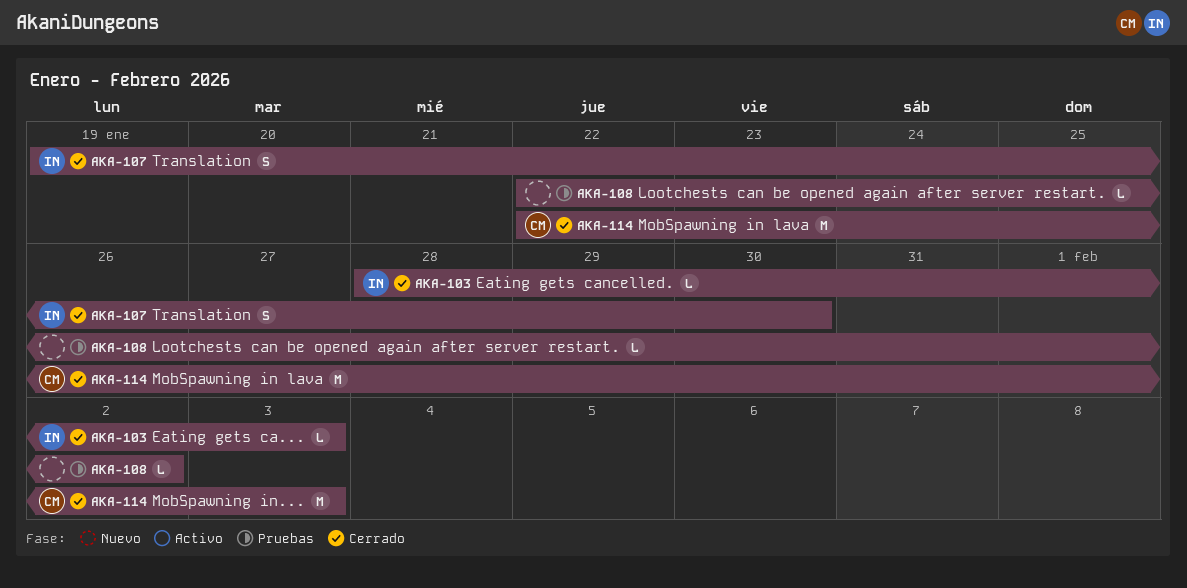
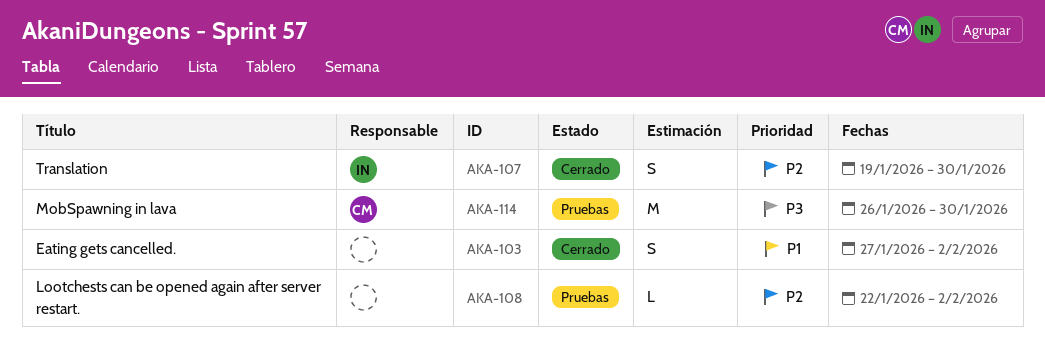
AKA-103, owner: IN -> none
AKA-103, estimate: L -> S
AKA-103, start: Jan 28 -> Jan 27
AKA-103, due: Feb 3 -> Feb 2
AKA-114, status: Cerrado -> Pruebas
AKA-114, start: Jan 22 -> Jan 26
AKA-114, due: Feb 3 -> Jan 30

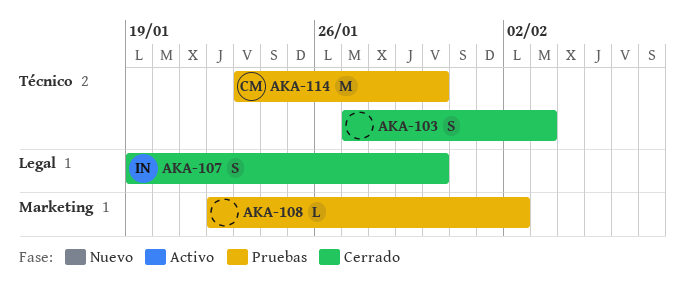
AKA-103, due: Feb 2 -> Feb 3
AKA-114, start: Jan 26 -> Jan 23

